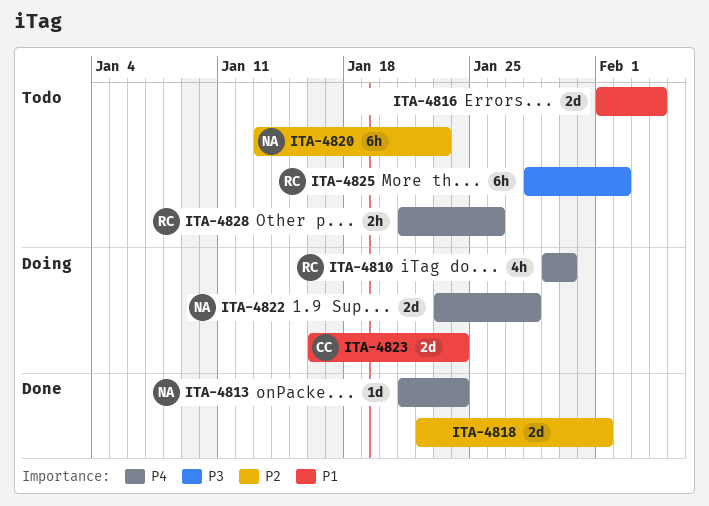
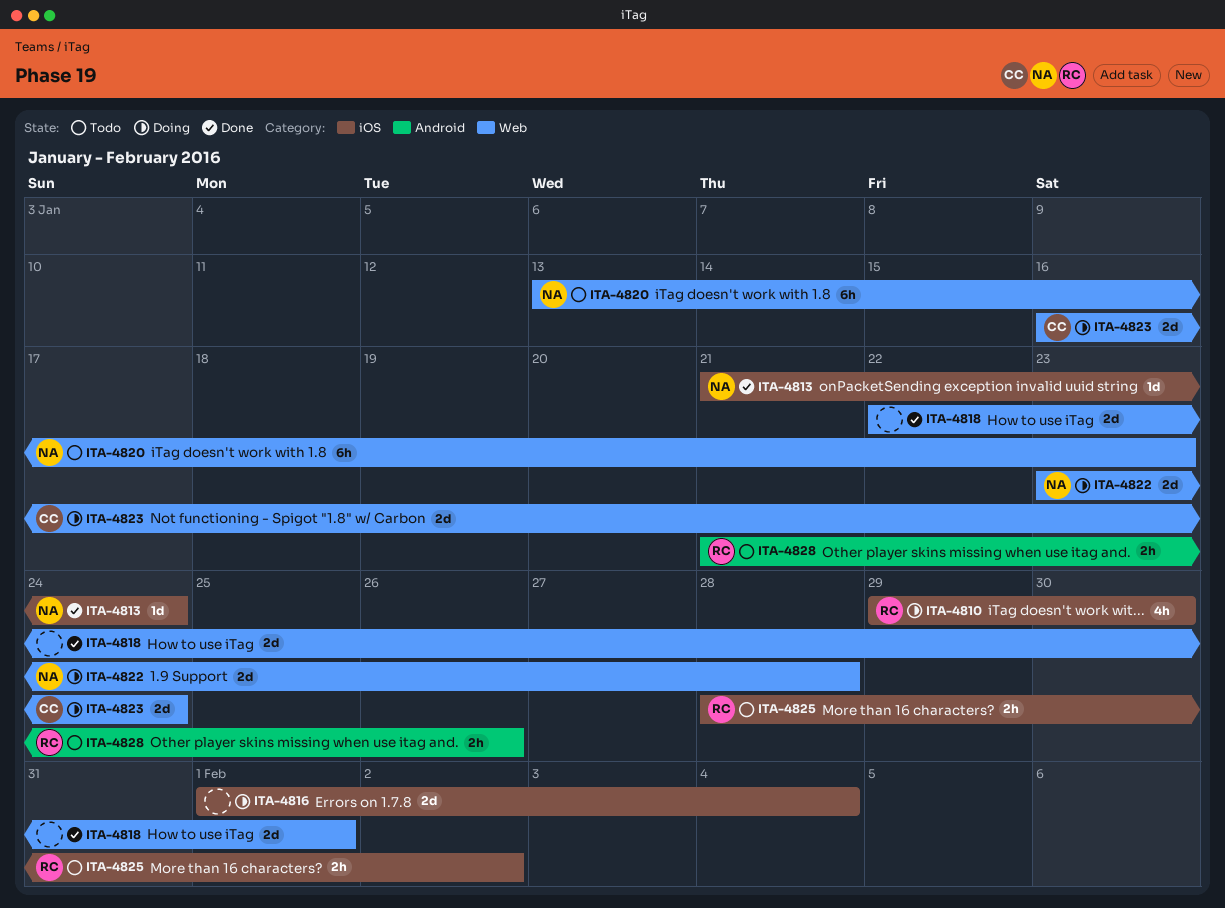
ITA-4816, status: Todo -> Doing
ITA-4825, estimate: 6h -> 2h

